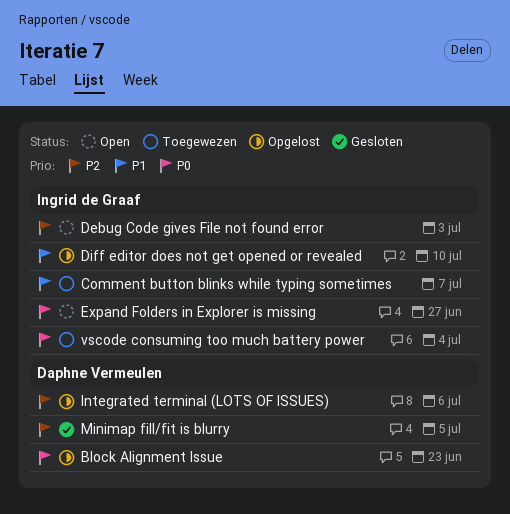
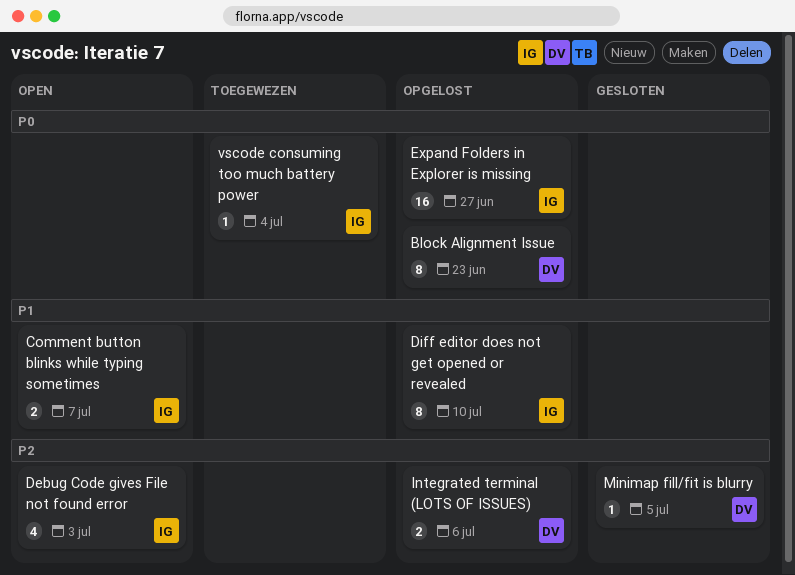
Comment button blinks while typing sometimes, status: Toegewezen -> Open
Expand Folders in Explorer is missing, status: Open -> Opgelost

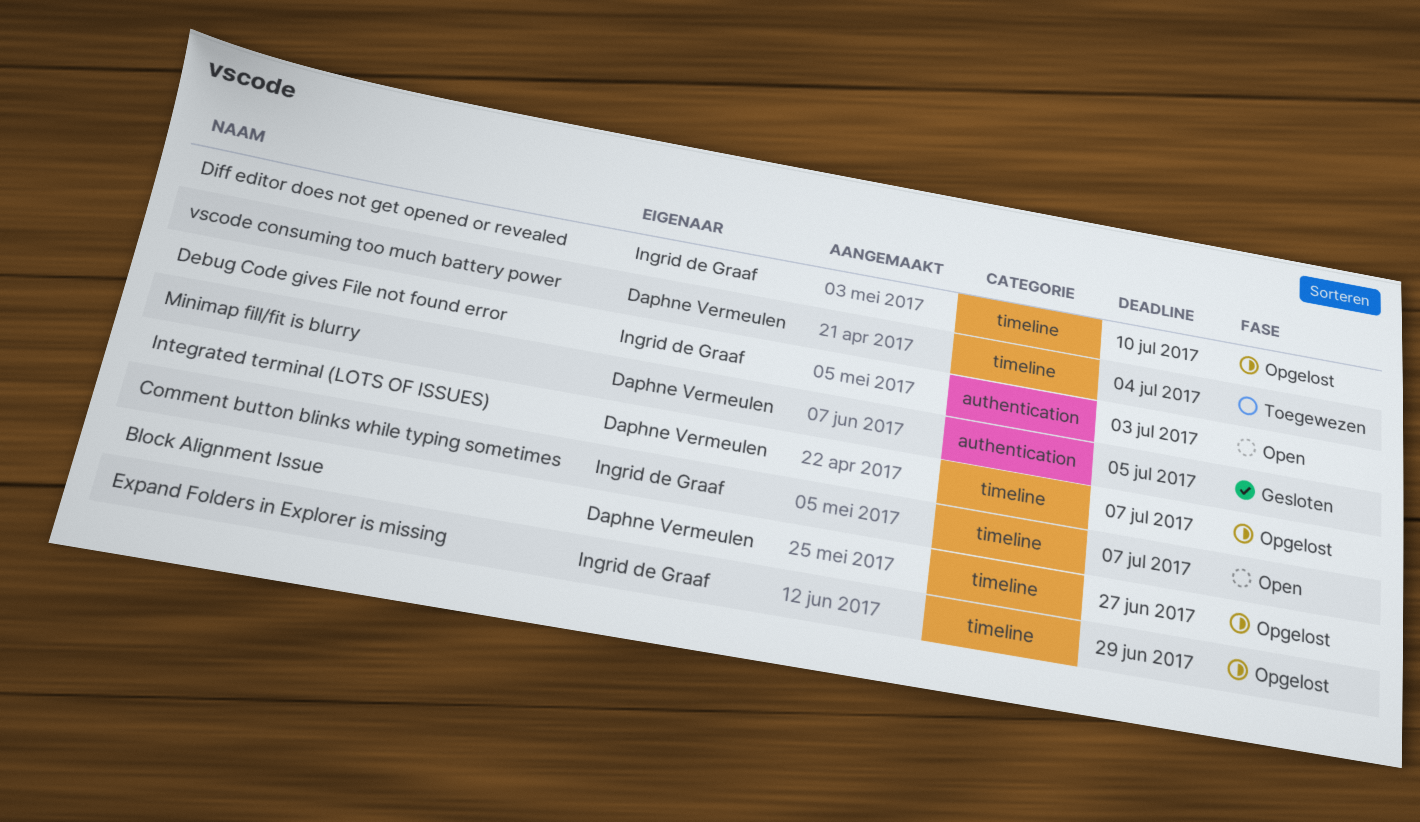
Block Alignment Issue, due: Jun 23 -> Jun 27
Expand Folders in Explorer is missing, due: Jun 27 -> Jun 29
Integrated terminal (LOTS OF ISSUES), due: Jul 6 -> Jul 7
vscode consuming too much battery power, owner: Ingrid de Graaf -> Daphne Vermeulen

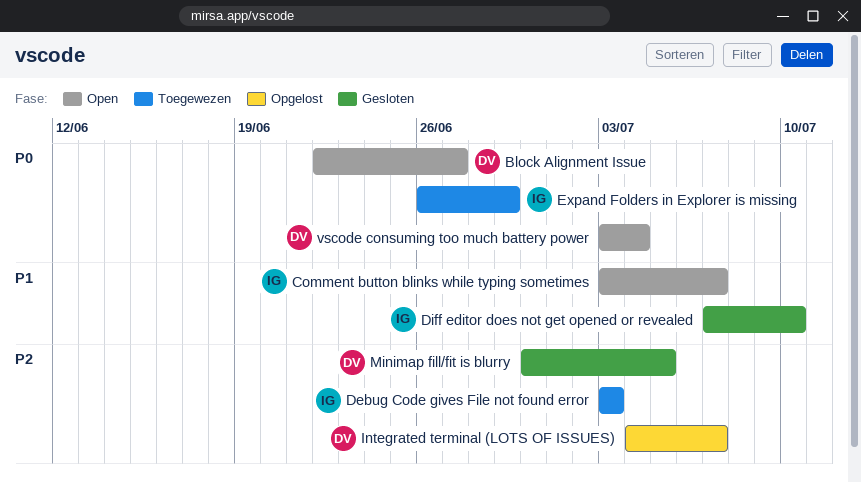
Block Alignment Issue, status: Opgelost -> Open
Debug Code gives File not found error, status: Open -> Toegewezen
Diff editor does not get opened or revealed, status: Opgelost -> Gesloten
Expand Folders in Explorer is missing, status: Opgelost -> Toegewezen
vscode consuming too much battery power, status: Toegewezen -> Open

